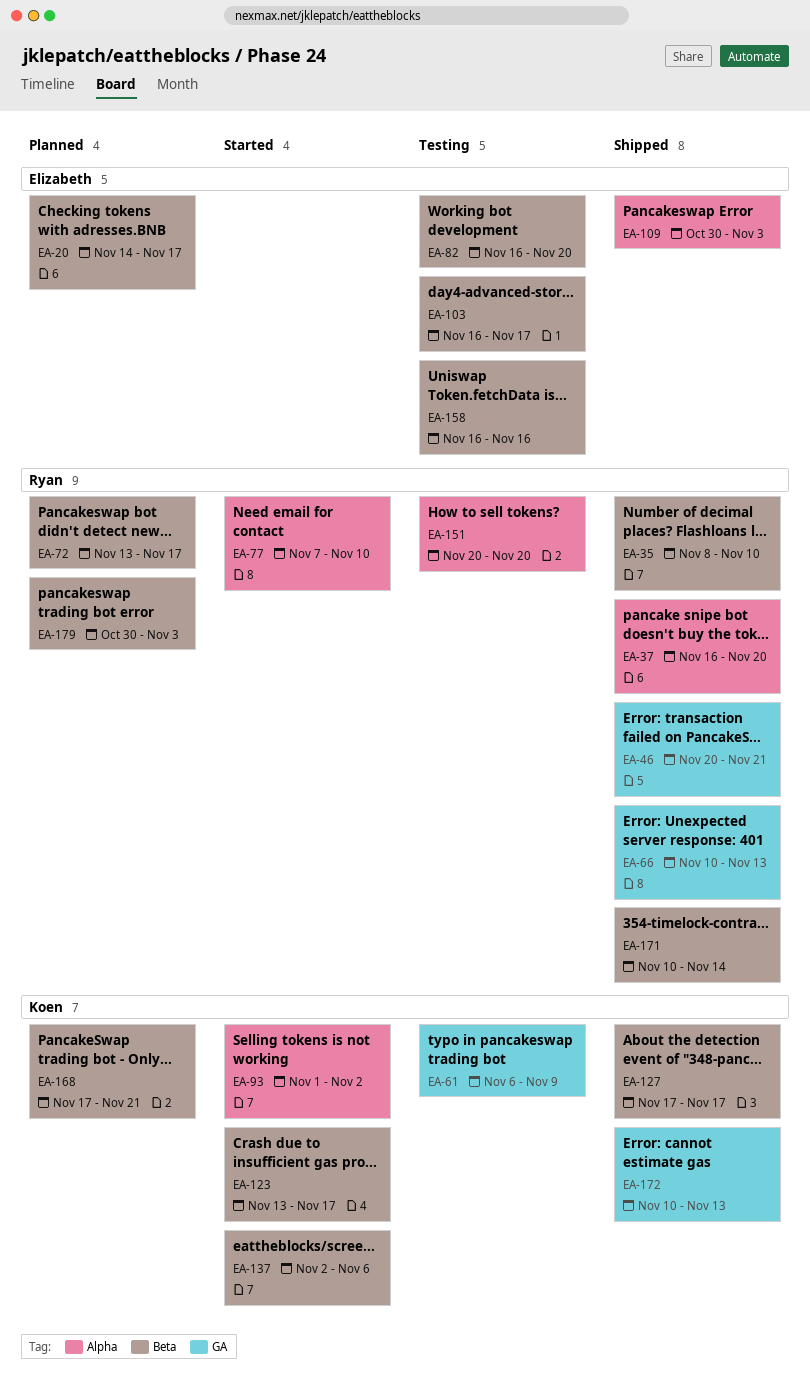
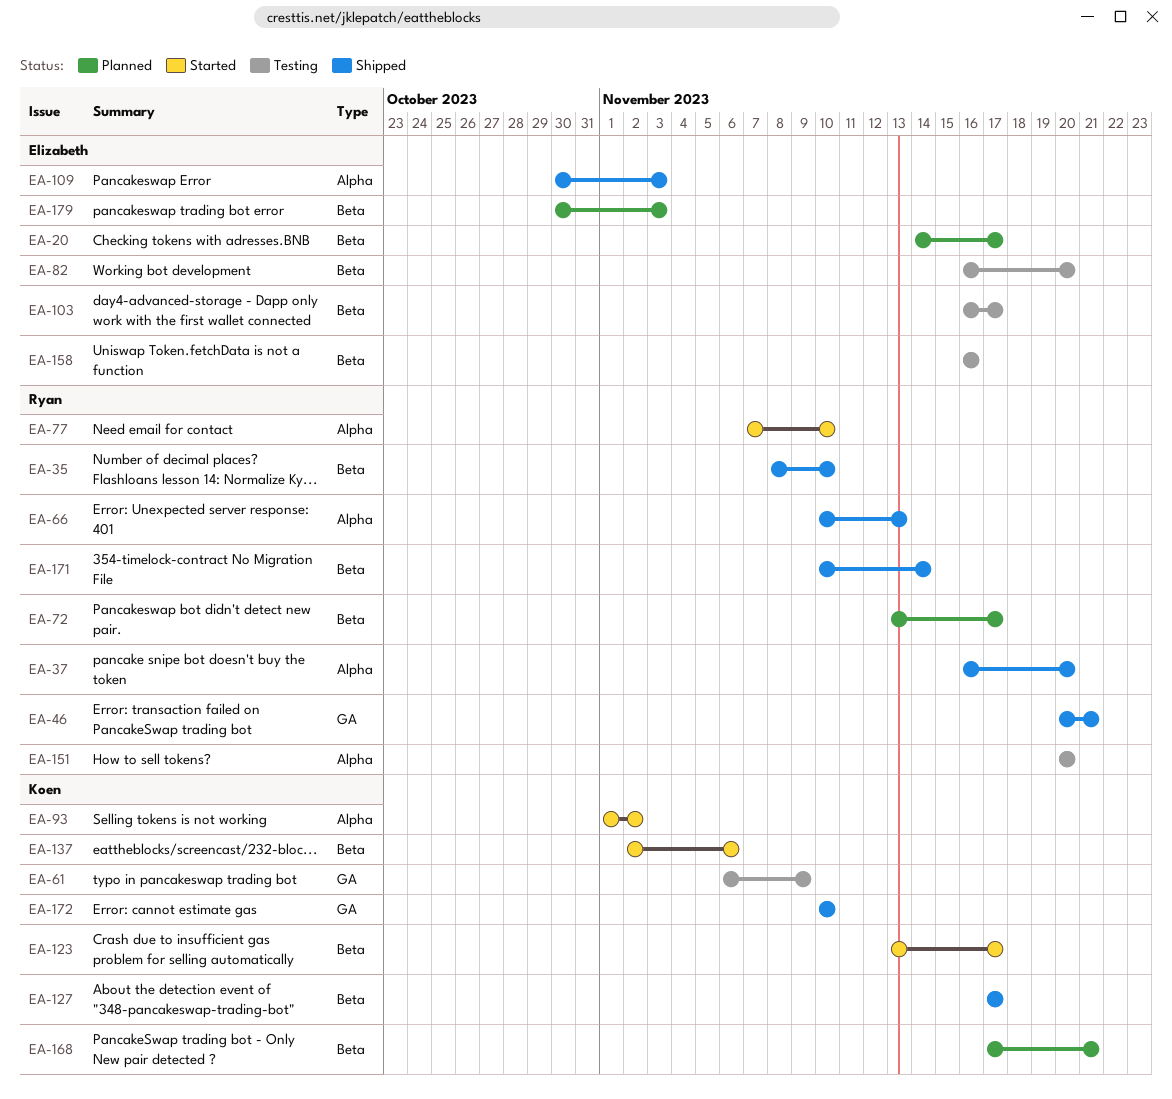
EA-66, label: GA -> Alpha
EA-172, due: Nov 13 -> Nov 10
EA-179, owner: Ryan -> Elizabeth

